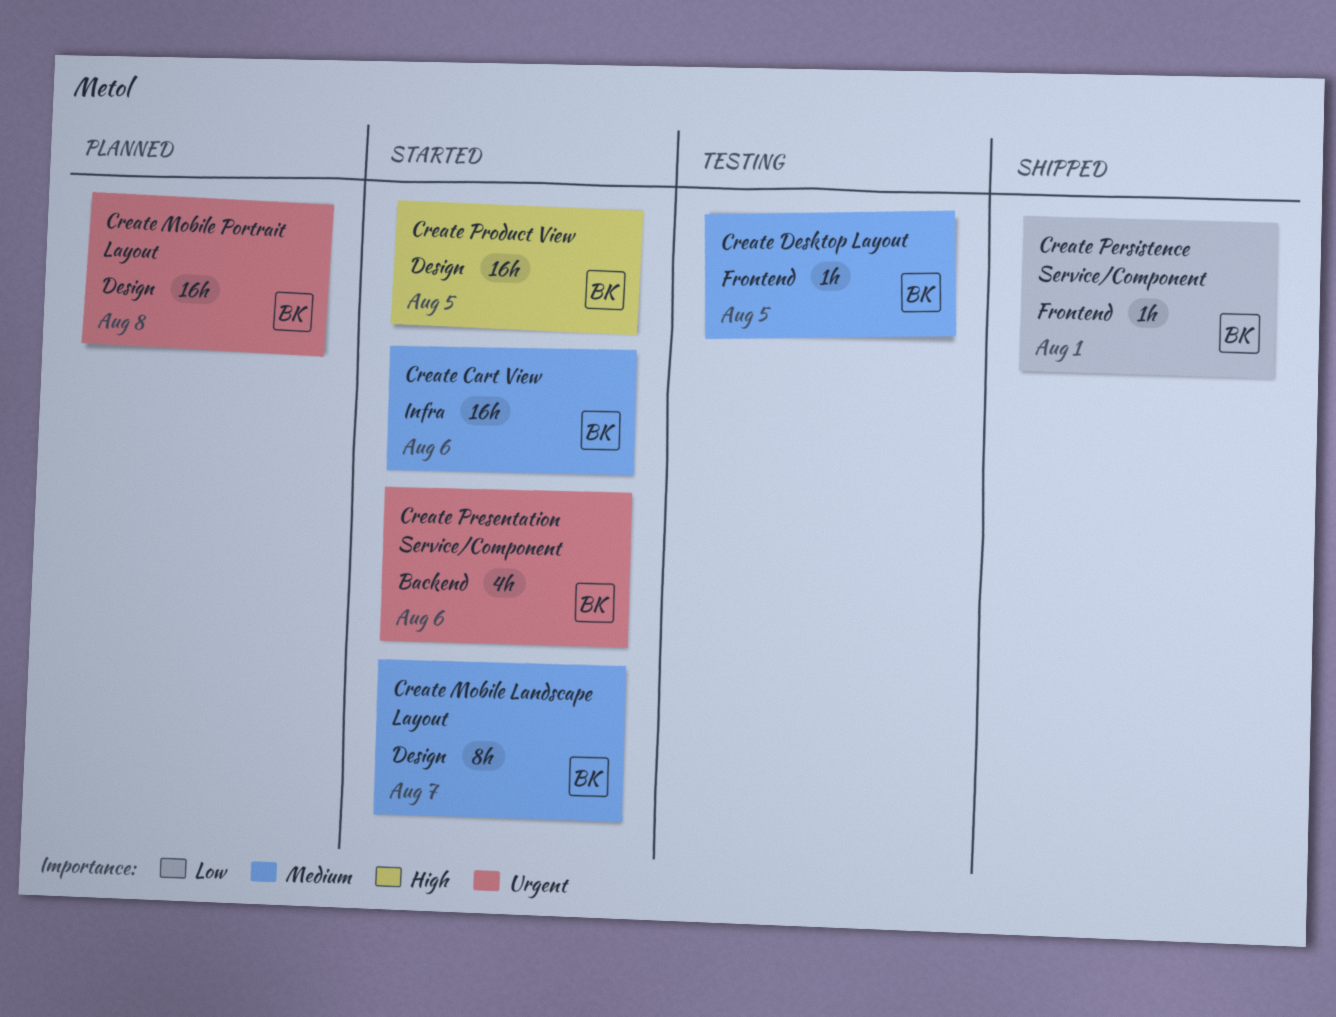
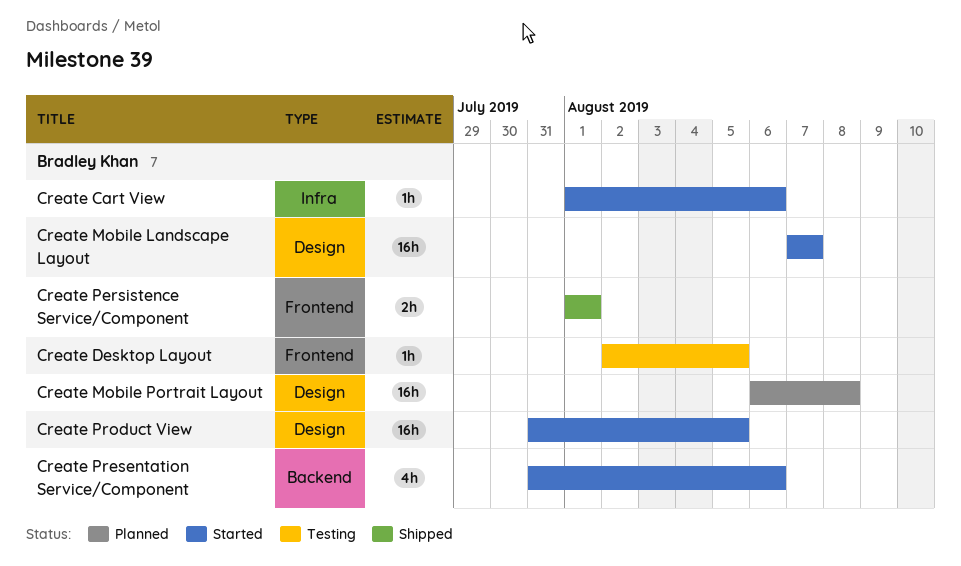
Create Cart View, estimate: 16h -> 1h
Create Mobile Landscape Layout, estimate: 8h -> 16h
Create Persistence Service/Component, estimate: 1h -> 2h

